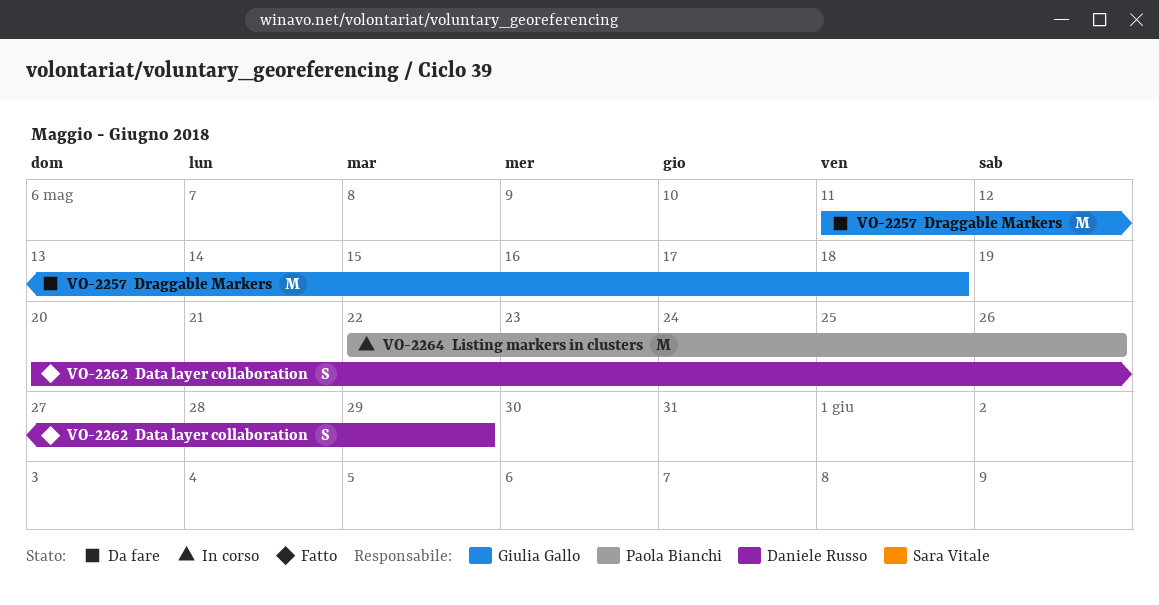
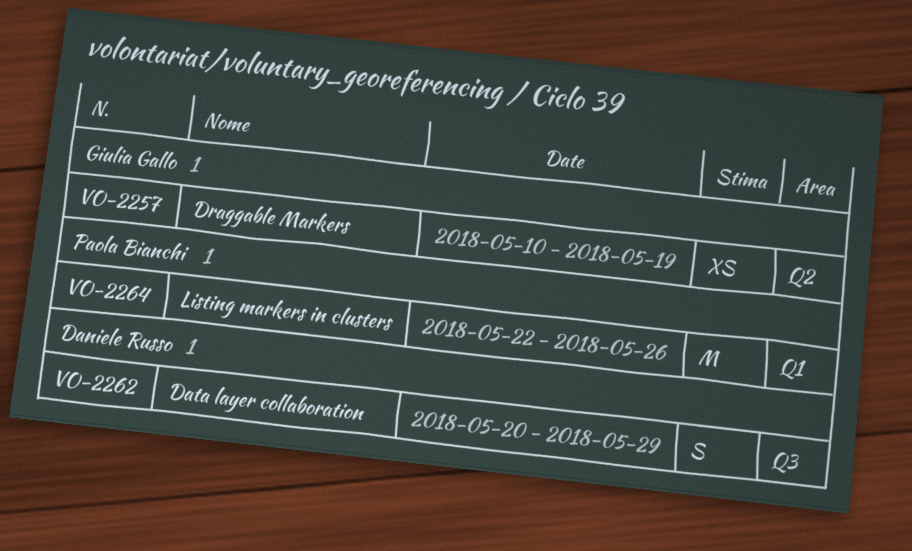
VO-2257, estimate: M -> XS
VO-2257, start: May 11 -> May 10
VO-2257, due: May 18 -> May 19

